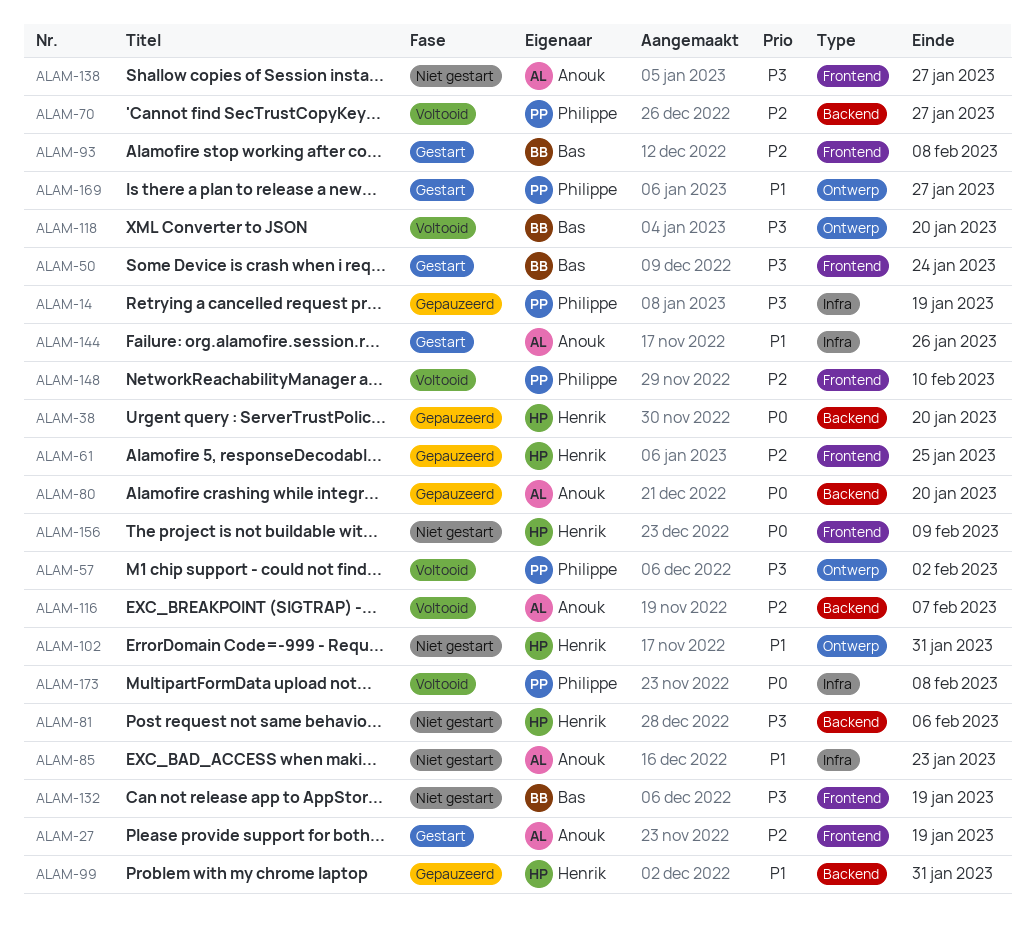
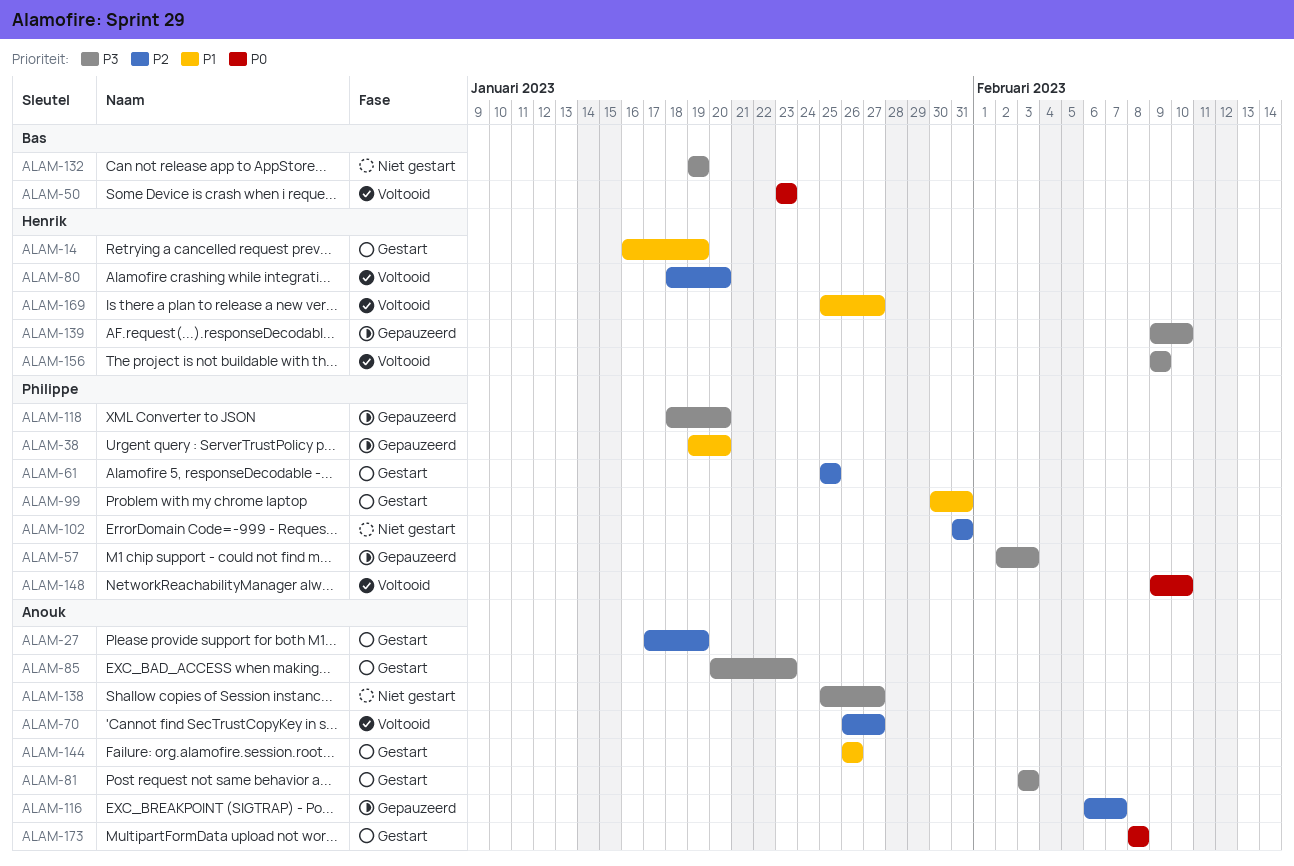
ALAM-14, status: Gepauzeerd -> Gestart
ALAM-14, owner: Philippe -> Henrik
ALAM-14, priority: P3 -> P1
ALAM-38, owner: Henrik -> Philippe
ALAM-38, priority: P0 -> P1
ALAM-50, status: Gestart -> Voltooid
ALAM-50, priority: P3 -> P0
ALAM-50, due: Jan 24 -> Jan 23
ALAM-57, status: Voltooid -> Gepauzeerd
ALAM-57, due: Feb 2 -> Feb 3
ALAM-61, status: Gepauzeerd -> Gestart
ALAM-61, owner: Henrik -> Philippe
ALAM-70, owner: Philippe -> Anouk
ALAM-80, status: Gepauzeerd -> Voltooid
ALAM-80, owner: Anouk -> Henrik
ALAM-80, priority: P0 -> P2
ALAM-81, status: Niet gestart -> Gestart
ALAM-81, owner: Henrik -> Anouk
ALAM-81, due: Feb 6 -> Feb 3
ALAM-85, status: Niet gestart -> Gestart
ALAM-85, priority: P1 -> P3
ALAM-93: present -> none
ALAM-99, status: Gepauzeerd -> Gestart
ALAM-99, owner: Henrik -> Philippe
ALAM-102, owner: Henrik -> Philippe
ALAM-102, priority: P1 -> P2
ALAM-116, status: Voltooid -> Gepauzeerd
ALAM-118, status: Voltooid -> Gepauzeerd
ALAM-118, owner: Bas -> Philippe
ALAM-139: none -> present
ALAM-148, priority: P2 -> P0
ALAM-156, status: Niet gestart -> Voltooid
ALAM-156, priority: P0 -> P3
ALAM-169, status: Gestart -> Voltooid
ALAM-169, owner: Philippe -> Henrik
ALAM-173, status: Voltooid -> Gestart
ALAM-173, owner: Philippe -> Anouk

